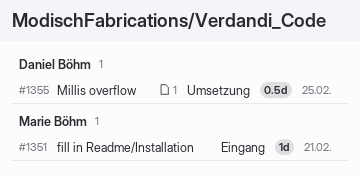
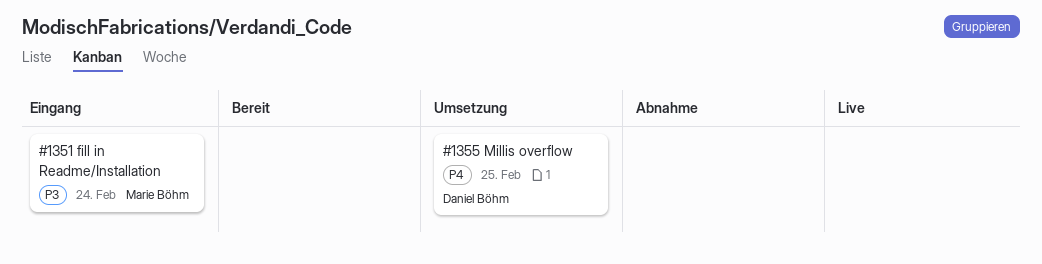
#1351, due: Feb 21 -> Feb 24

